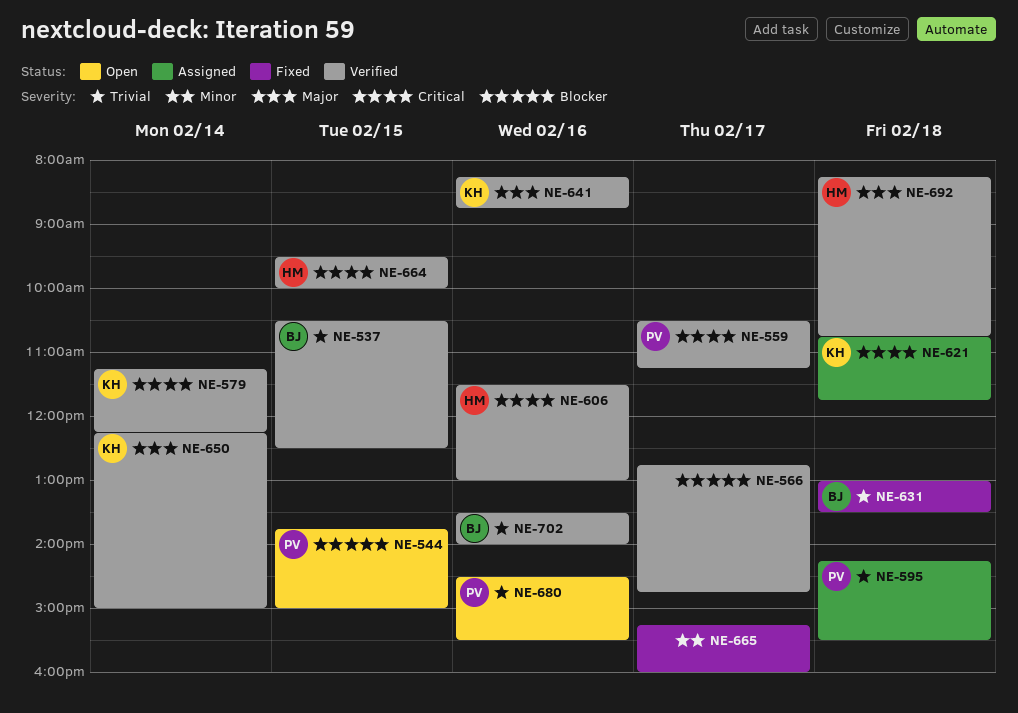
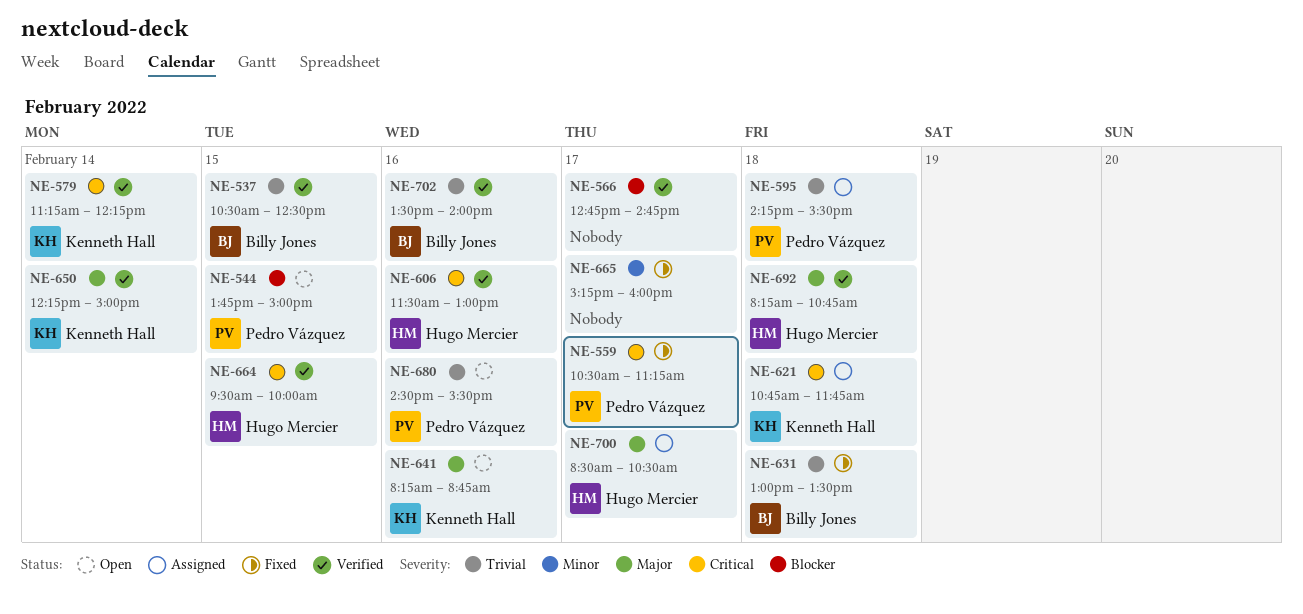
NE-559, status: Verified -> Fixed
NE-641, status: Verified -> Open
NE-700: none -> present

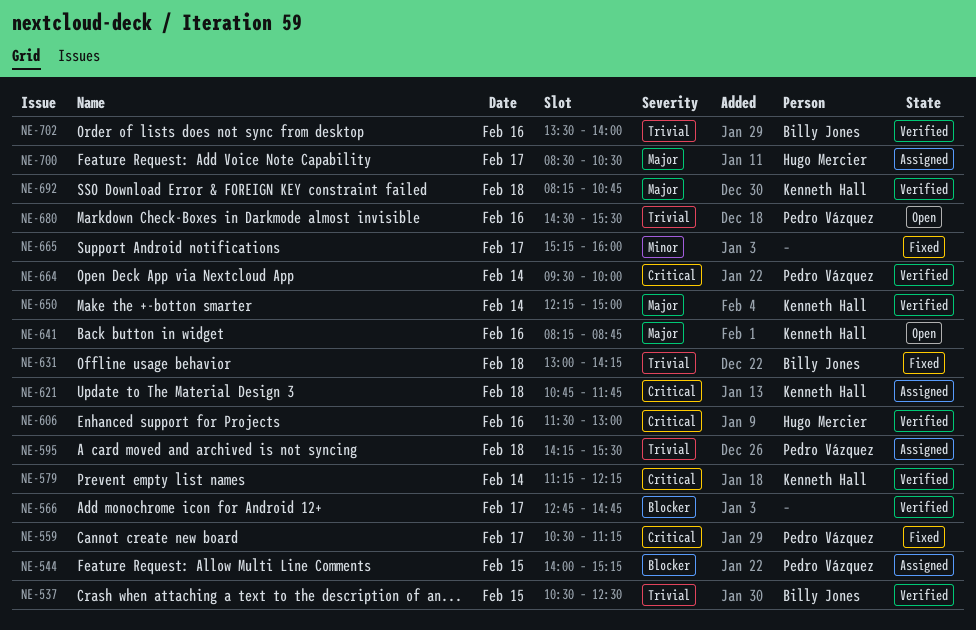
NE-544, status: Open -> Assigned
NE-544, begins: 13:45 -> 14:00
NE-544, ends: 15:00 -> 15:15
NE-631, ends: 13:30 -> 14:15
NE-664, owner: Hugo Mercier -> Pedro Vázquez
NE-664, day: Feb 15 -> Feb 14
NE-692, owner: Hugo Mercier -> Kenneth Hall

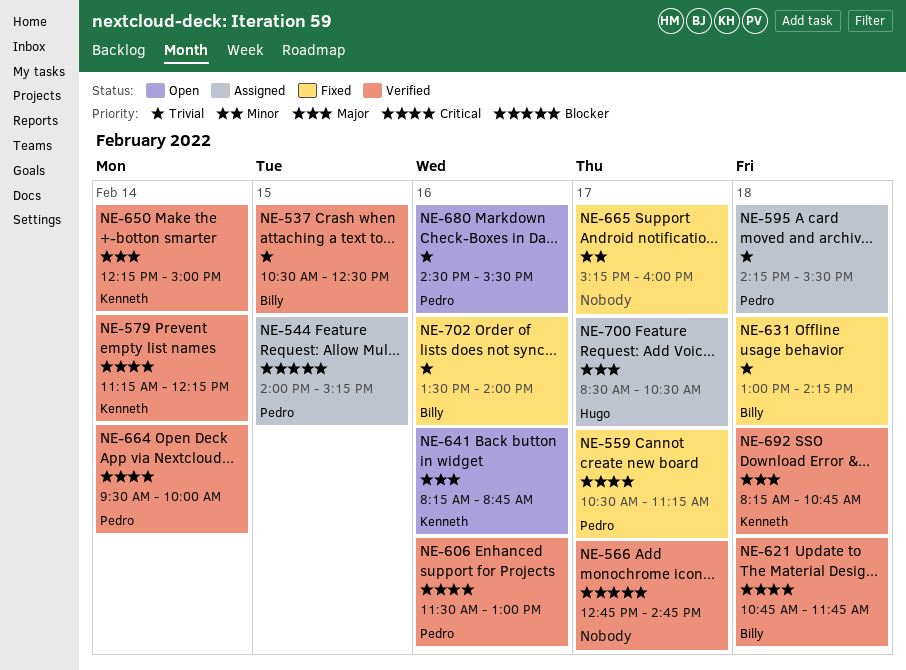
NE-606, owner: Hugo Mercier -> Pedro Vázquez
NE-621, status: Assigned -> Verified
NE-621, owner: Kenneth Hall -> Billy Jones
NE-702, status: Verified -> Fixed

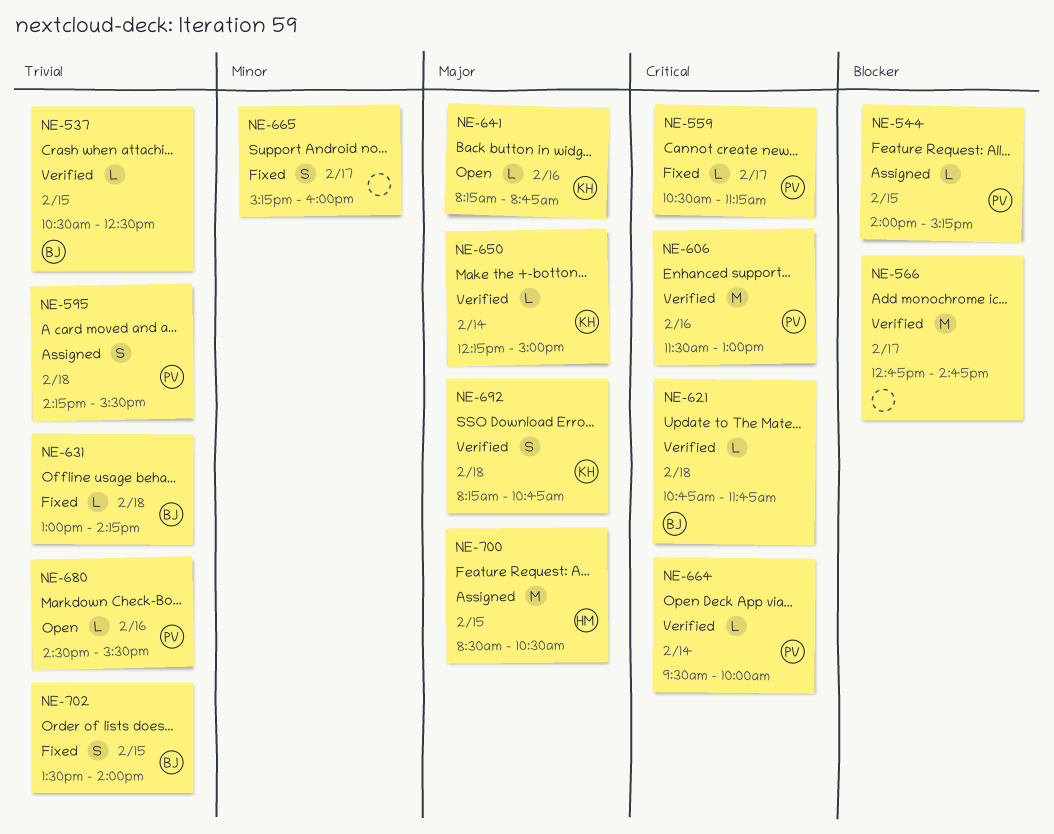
NE-579: present -> none
NE-700, day: Feb 17 -> Feb 15
NE-702, day: Feb 16 -> Feb 15

